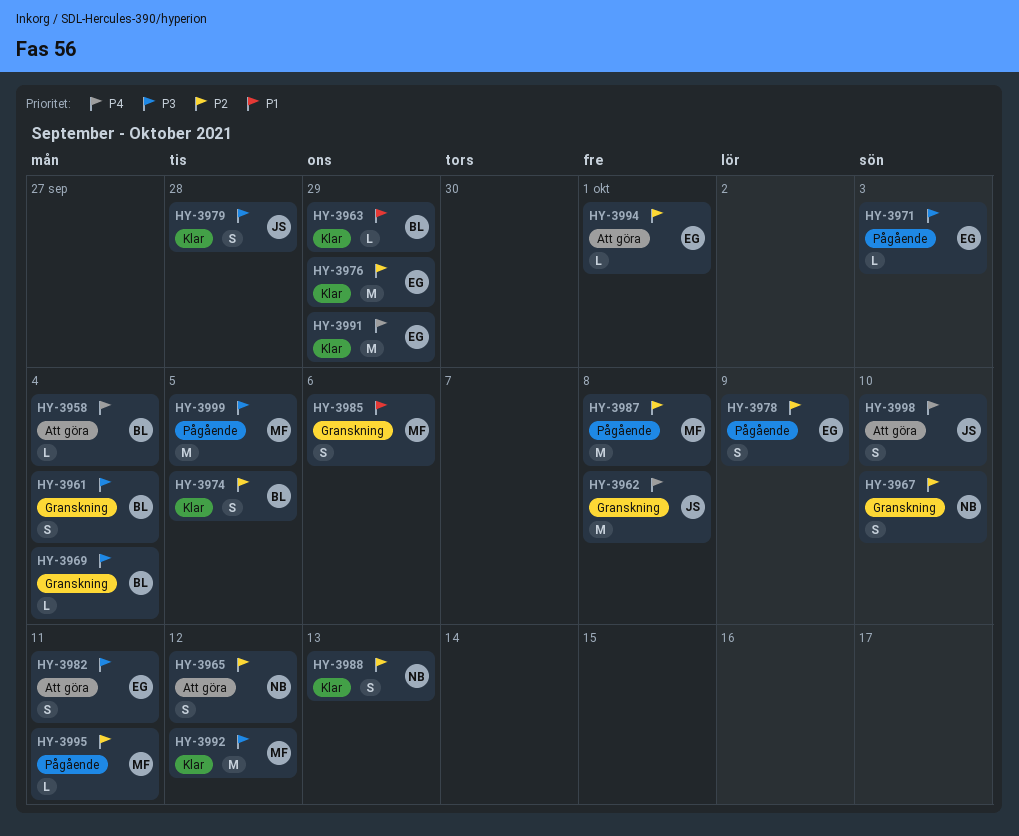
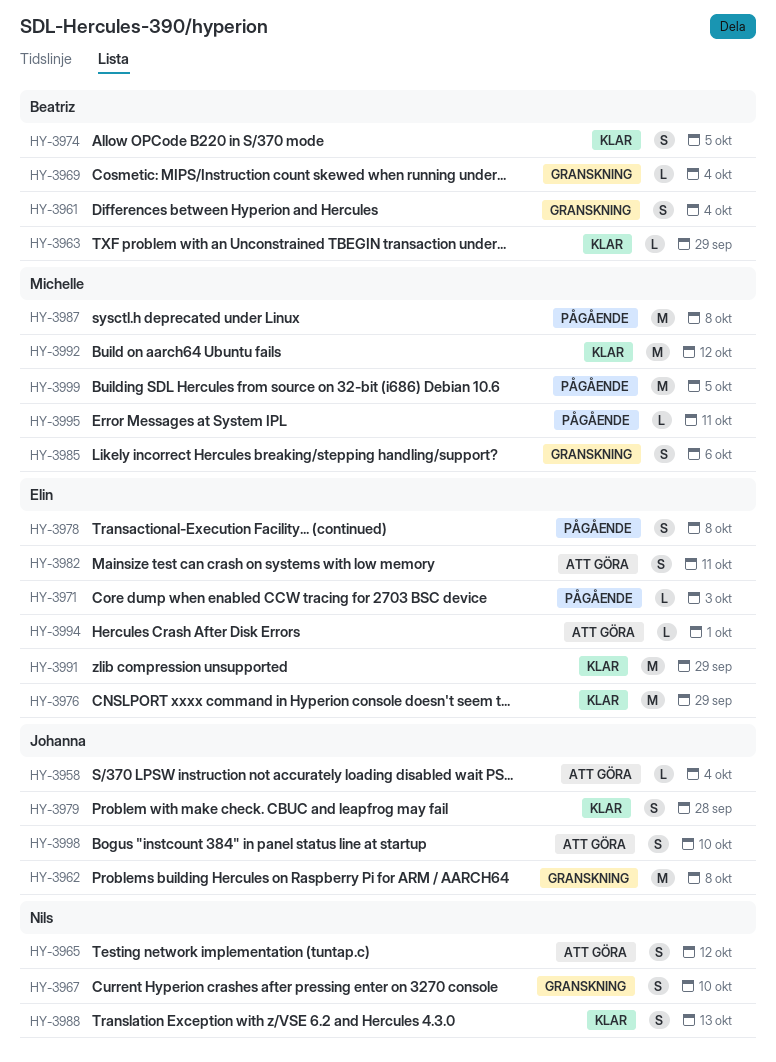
HY-3958, owner: Beatriz -> Johanna
HY-3978, due: Oct 9 -> Oct 8

